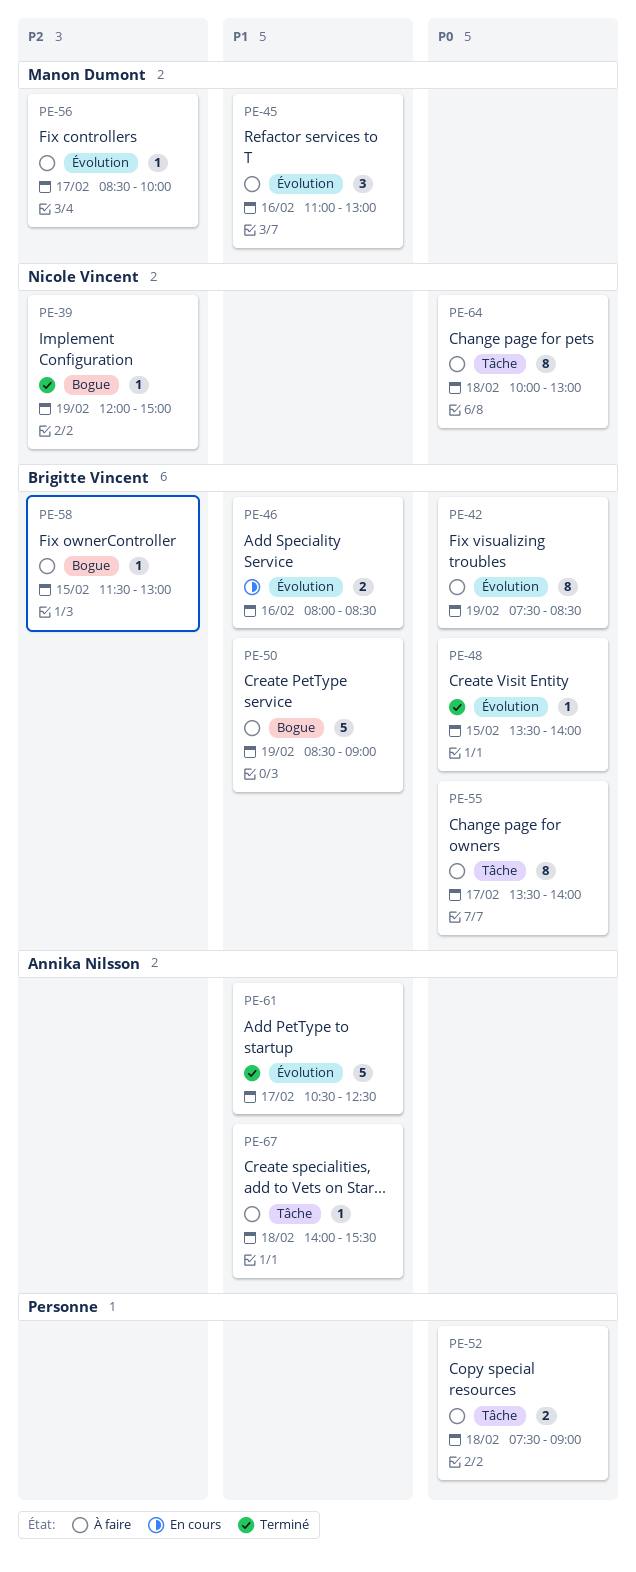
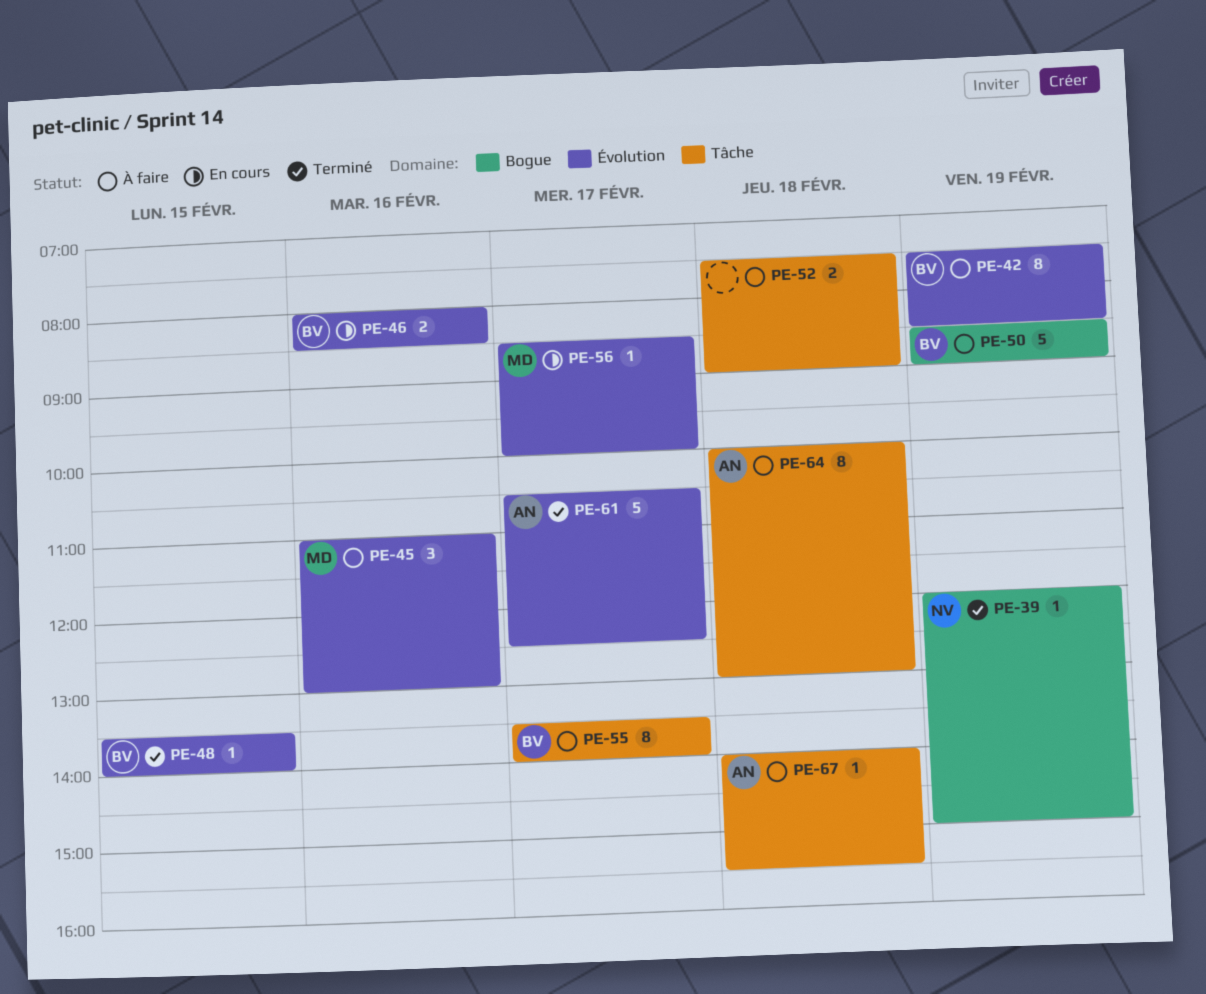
PE-56, status: À faire -> En cours
PE-58: present -> none
PE-64, owner: Nicole Vincent -> Annika Nilsson

